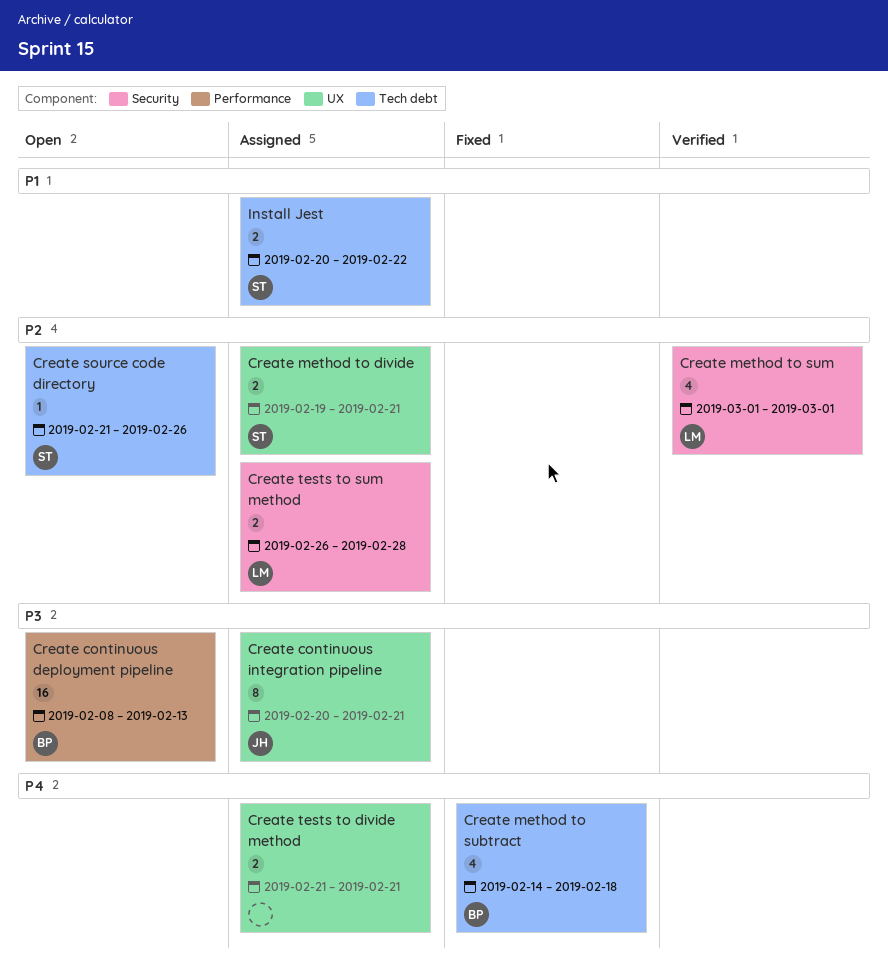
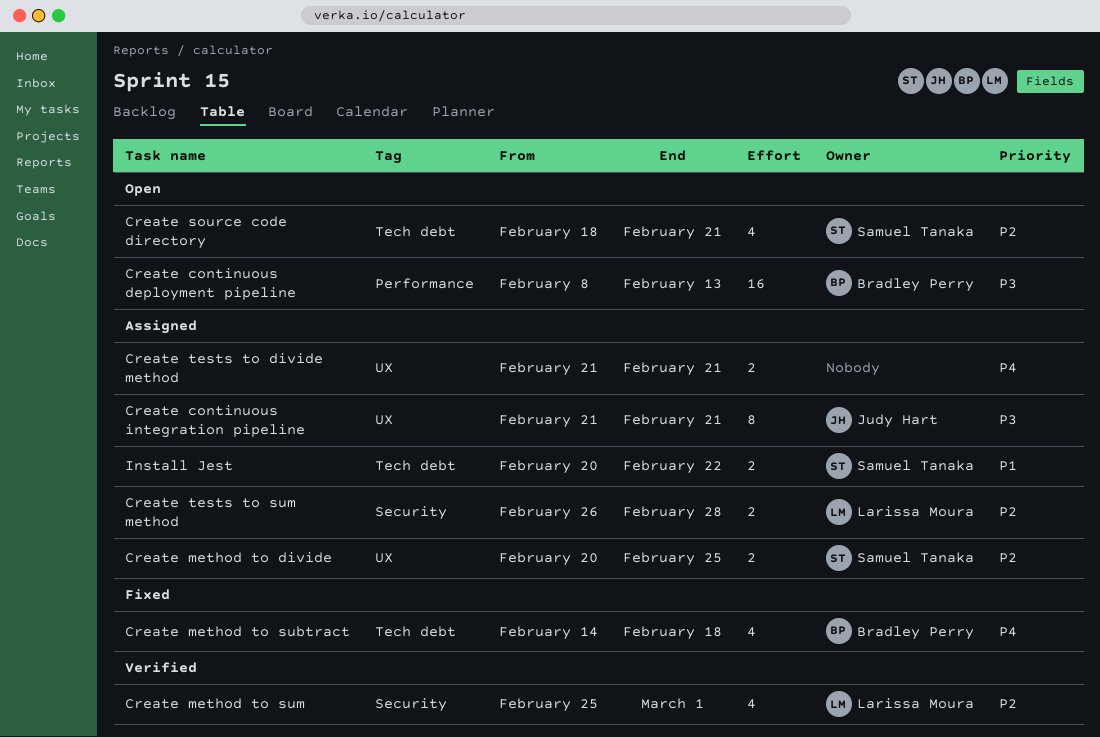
Create continuous integration pipeline, start: Feb 20 -> Feb 21
Create method to divide, start: Feb 19 -> Feb 20
Create method to divide, due: Feb 21 -> Feb 25
Create method to sum, start: Mar 1 -> Feb 25
Create source code directory, estimate: 1 -> 4
Create source code directory, start: Feb 21 -> Feb 18
Create source code directory, due: Feb 26 -> Feb 21

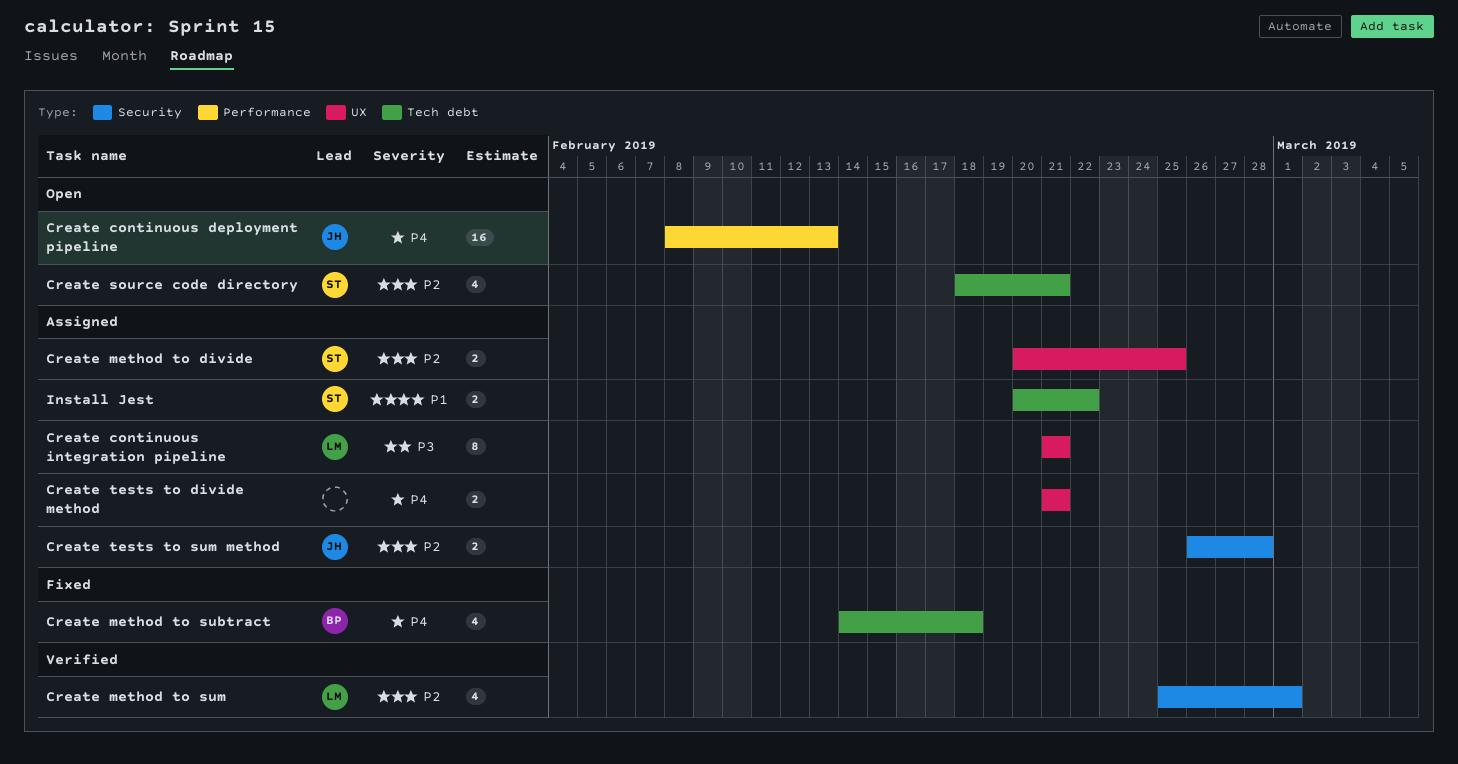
Create continuous deployment pipeline, owner: Bradley Perry -> Judy Hart
Create continuous deployment pipeline, priority: P3 -> P4
Create continuous integration pipeline, owner: Judy Hart -> Larissa Moura
Create tests to sum method, owner: Larissa Moura -> Judy Hart

